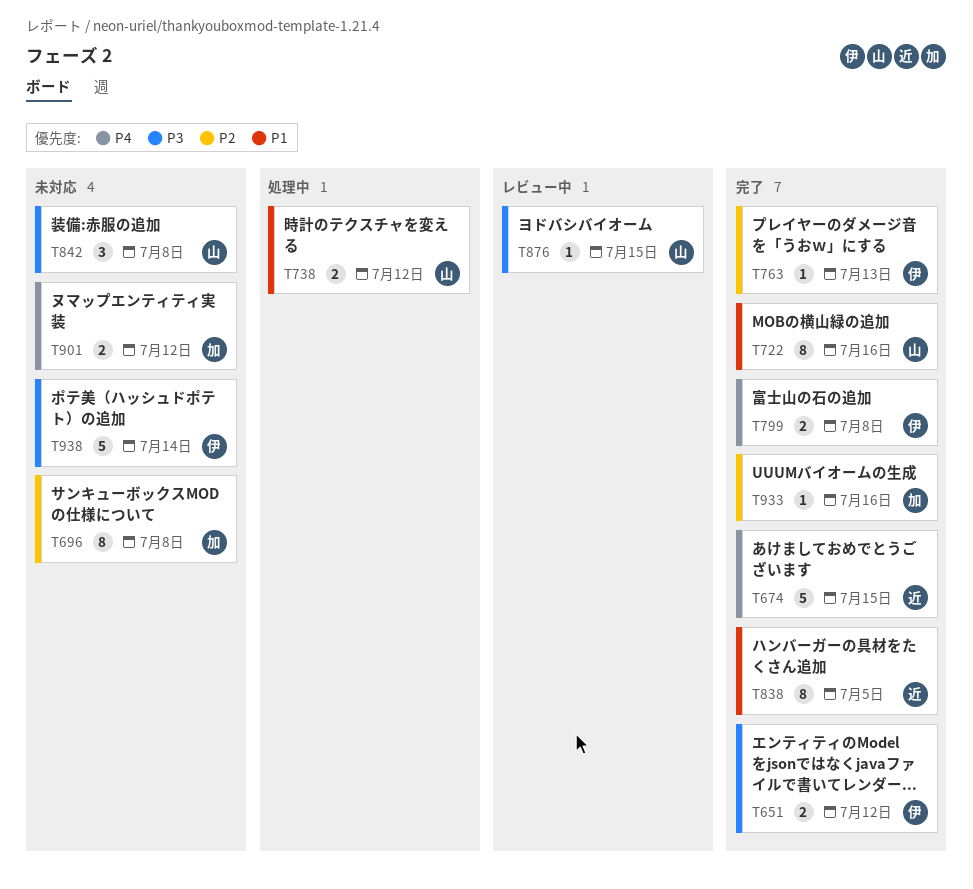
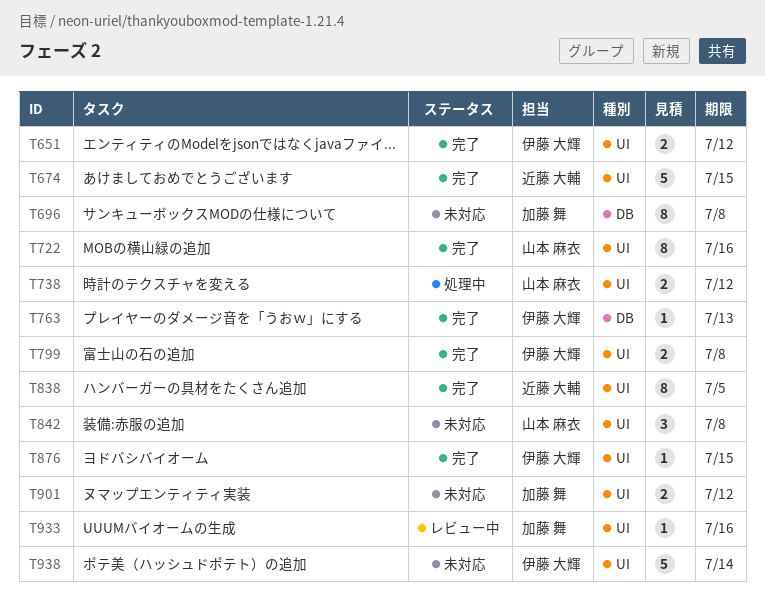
T876, status: レビュー中 -> 完了
T876, owner: 山本 麻衣 -> 伊藤 大輝
T933, status: 完了 -> レビュー中

